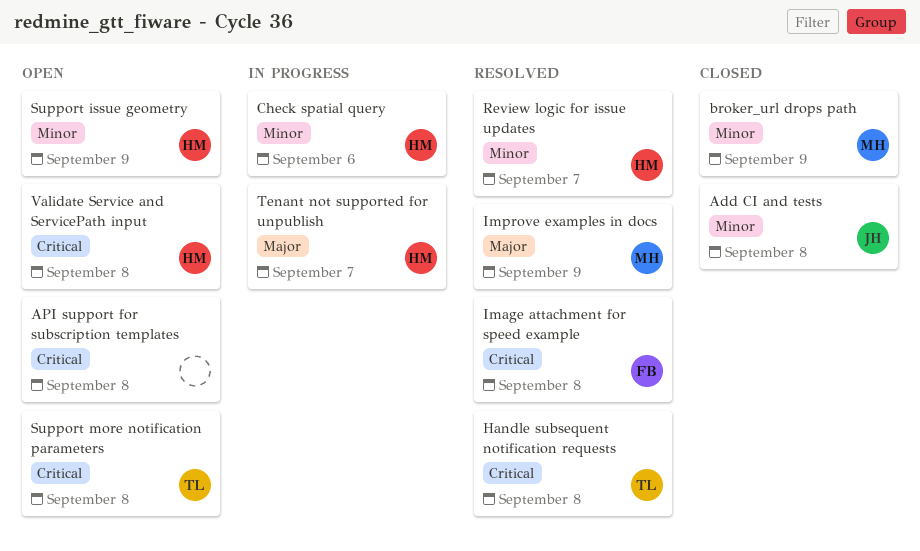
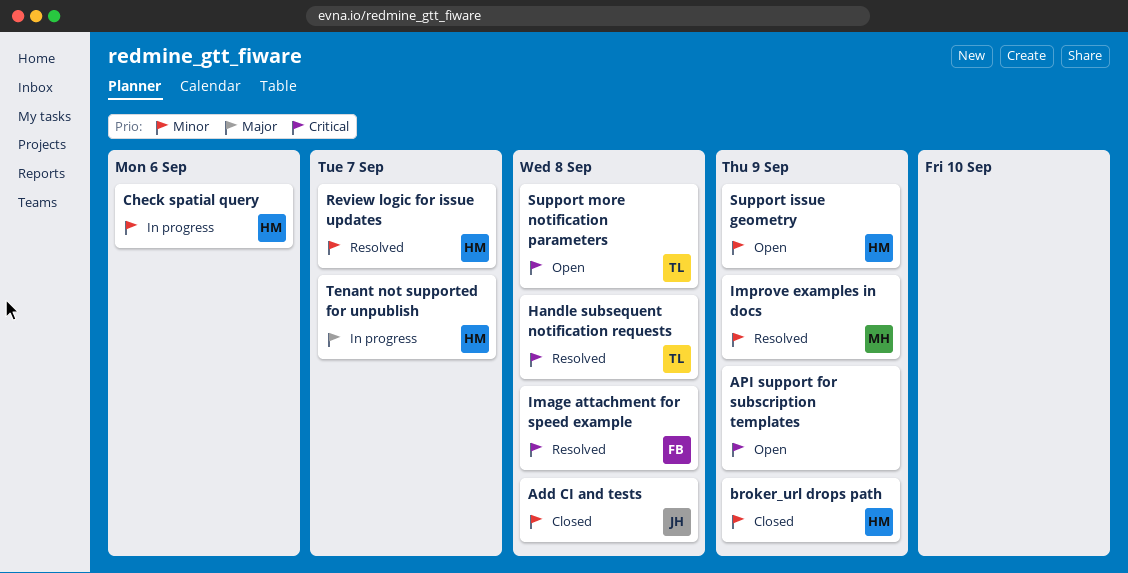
API support for subscription templates, due: Sep 8 -> Sep 9
broker_url drops path, owner: MH -> HM
Improve examples in docs, priority: Major -> Minor
Validate Service and ServicePath input: present -> none

